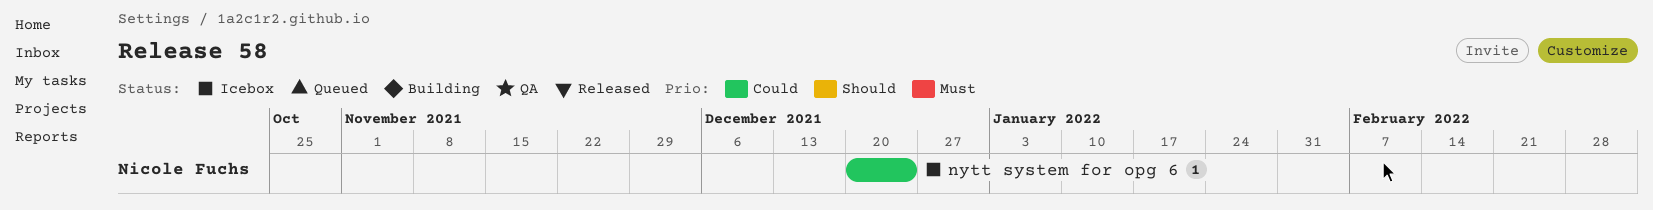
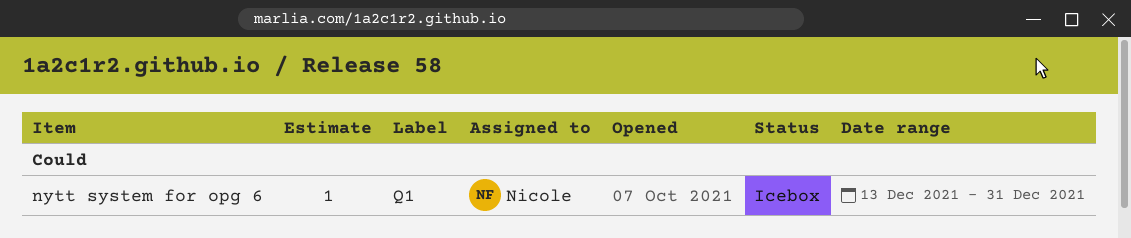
nytt system for opg 6, start: Dec 20 -> Dec 13
nytt system for opg 6, due: Dec 24 -> Dec 31

